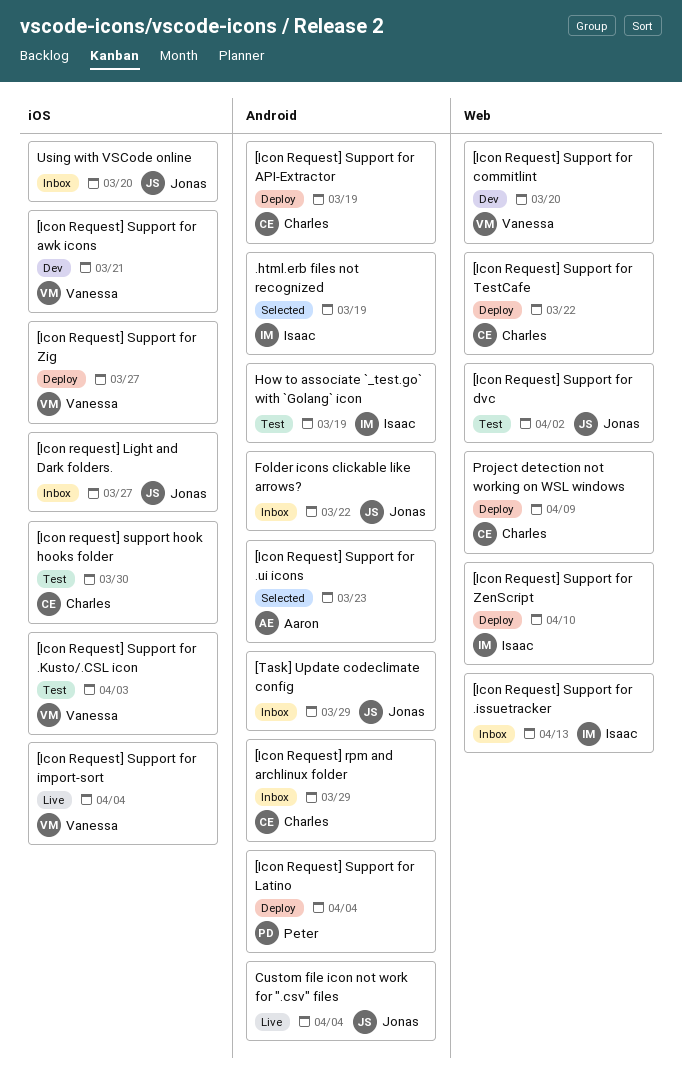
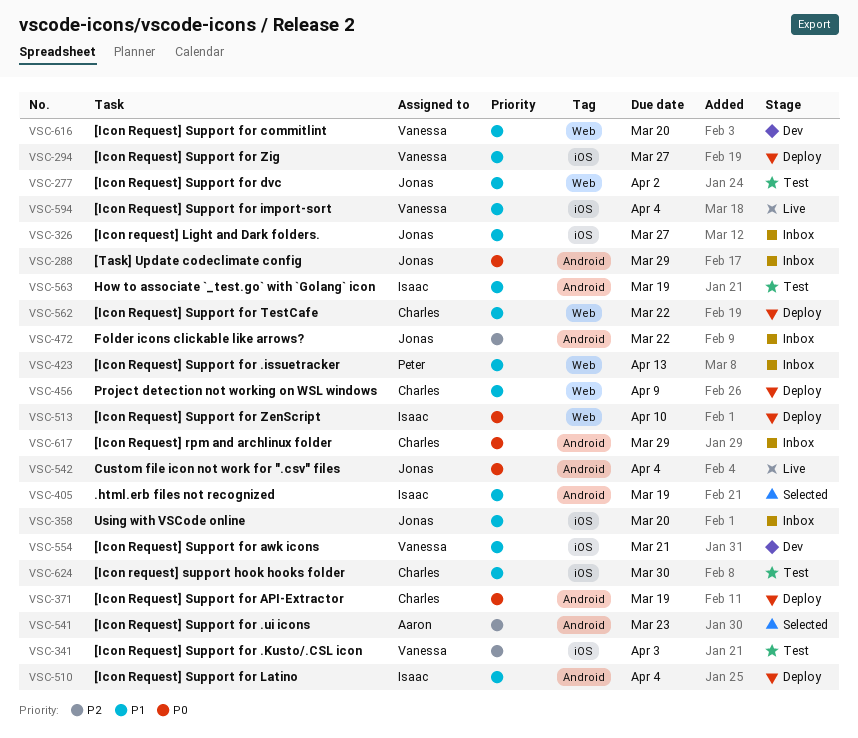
[Icon Request] Support for .issuetracker, owner: Isaac -> Peter
[Icon Request] Support for Latino, owner: Peter -> Isaac

